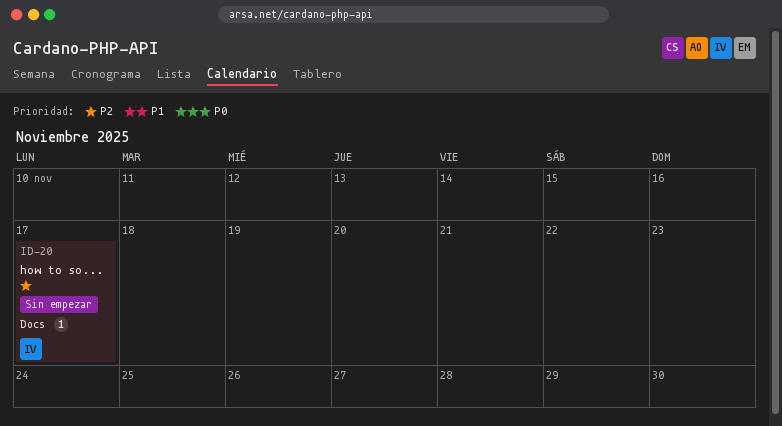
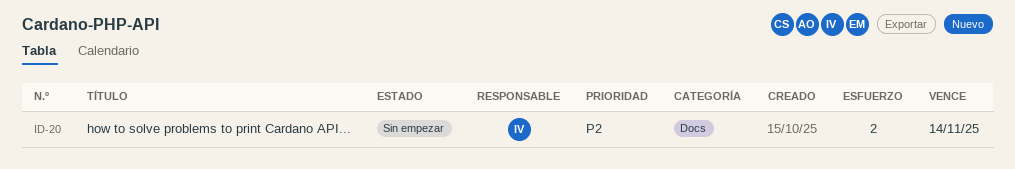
ID-20, estimate: 1 -> 2
ID-20, due: Nov 17 -> Nov 14

